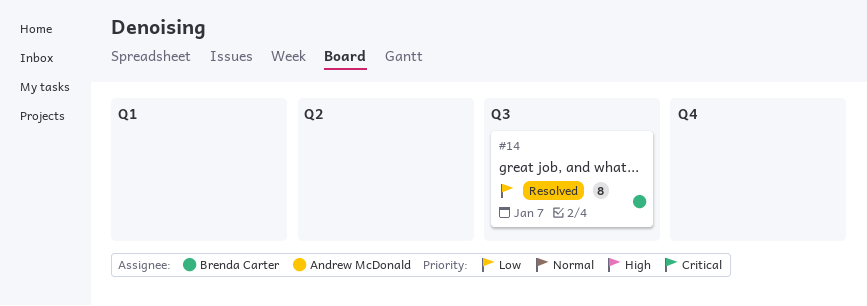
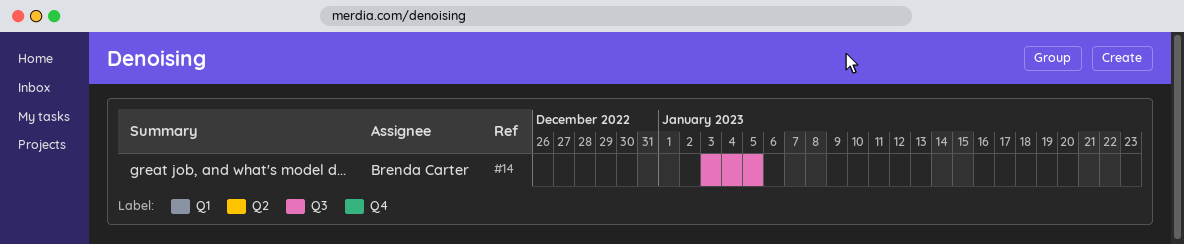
#14, due: Jan 7 -> Jan 5

